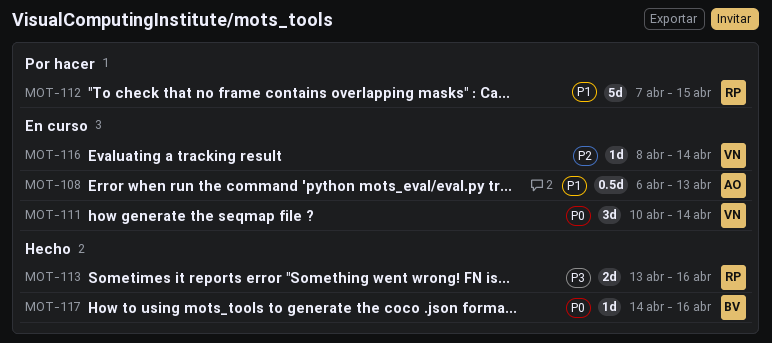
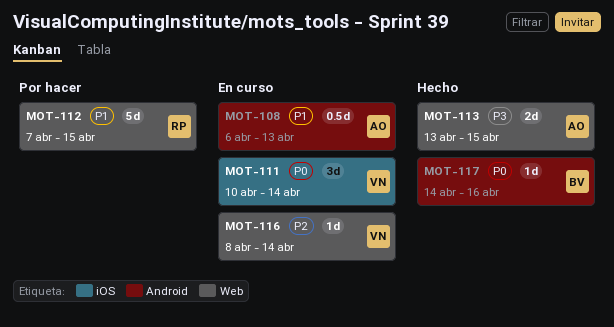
MOT-113, owner: RP -> AO
MOT-113, due: Apr 16 -> Apr 15

